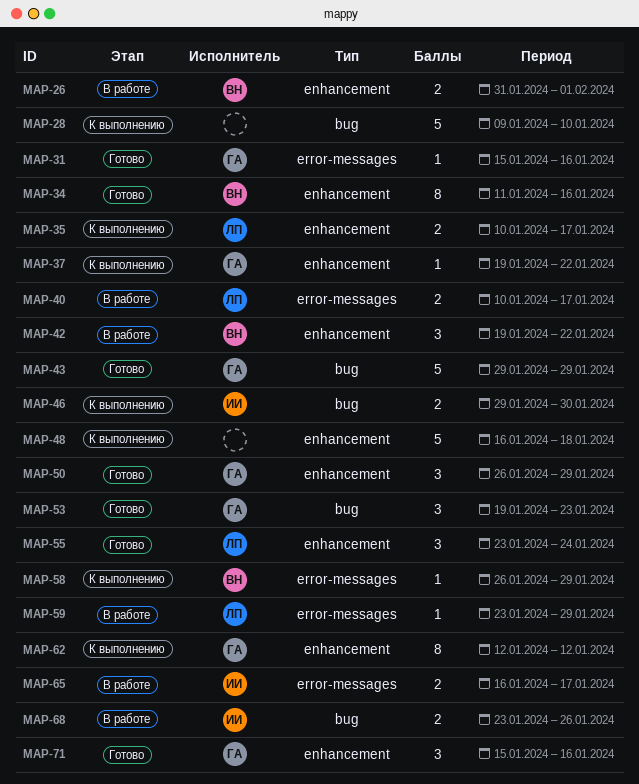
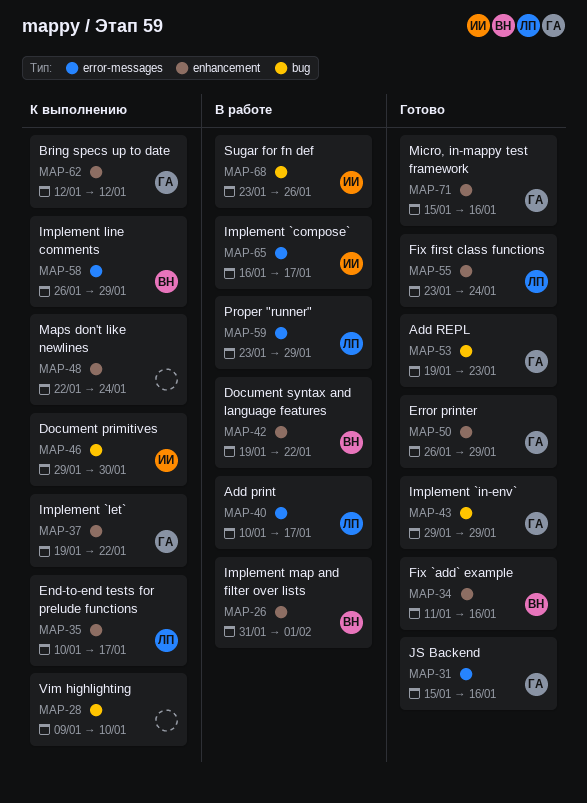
MAP-48, start: Jan 16 -> Jan 22
MAP-48, due: Jan 18 -> Jan 24

